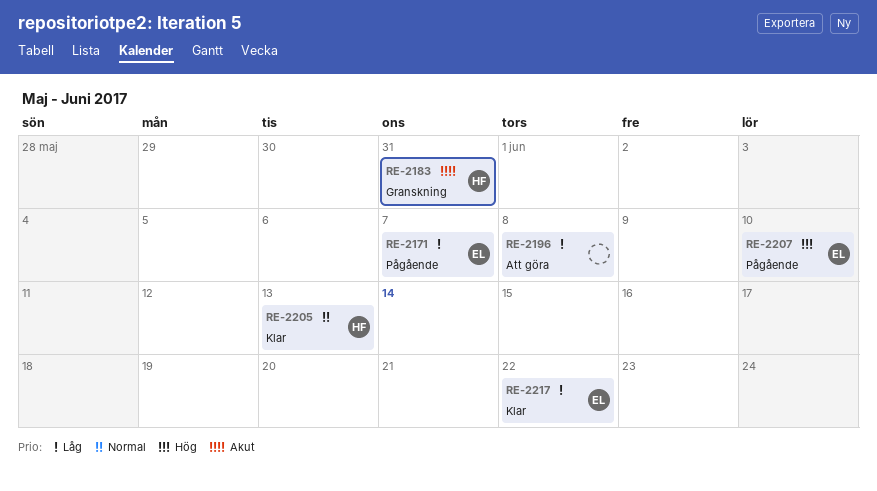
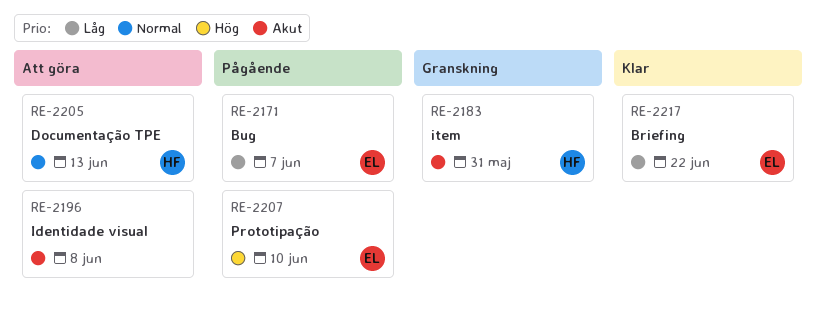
RE-2196, priority: Låg -> Akut
RE-2205, status: Klar -> Att göra

